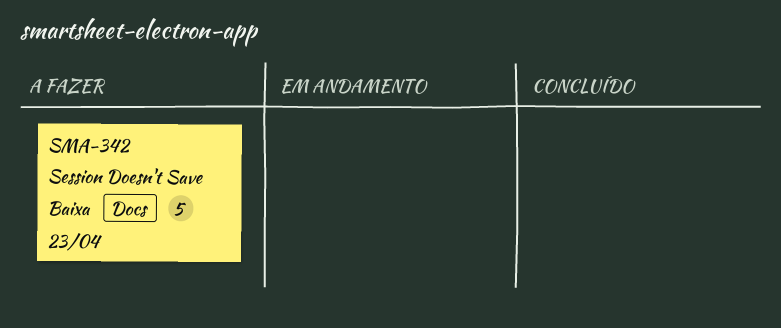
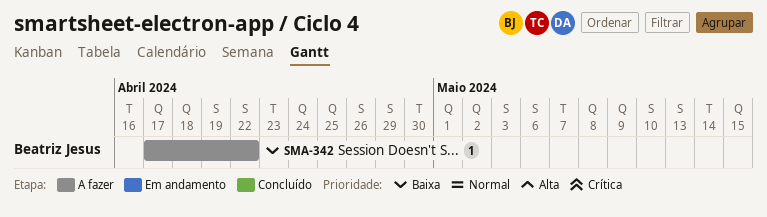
SMA-342, estimate: 5 -> 1
SMA-342, due: Apr 23 -> Apr 22

